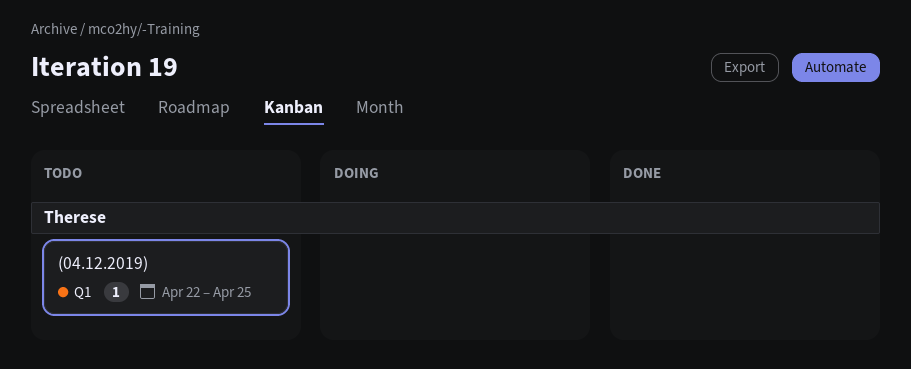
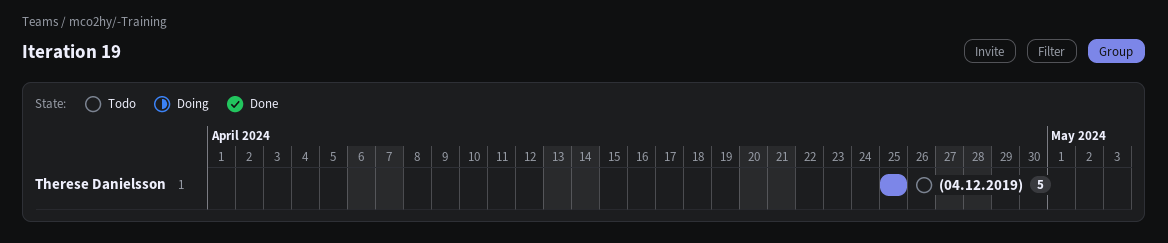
(04.12.2019), estimate: 1 -> 5
(04.12.2019), start: Apr 22 -> Apr 25

